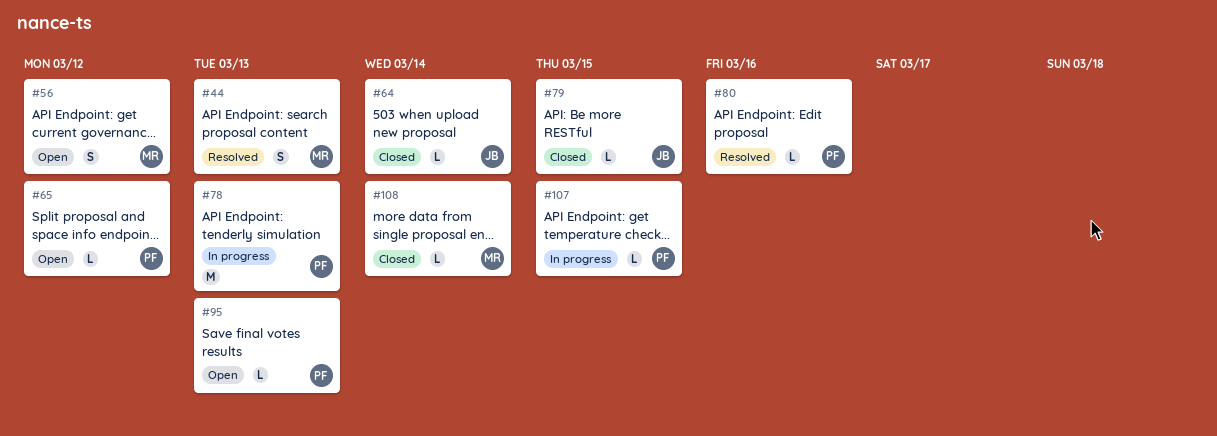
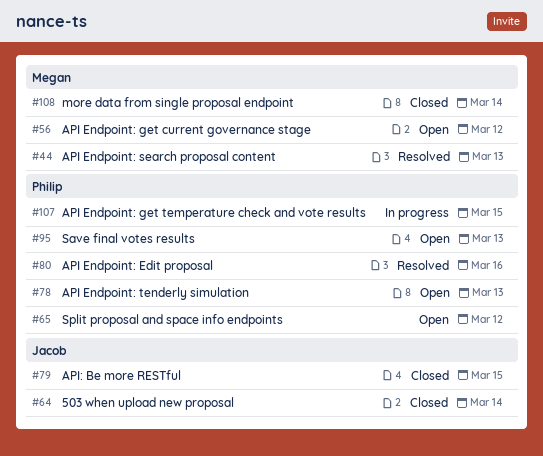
#78, status: In progress -> Open

